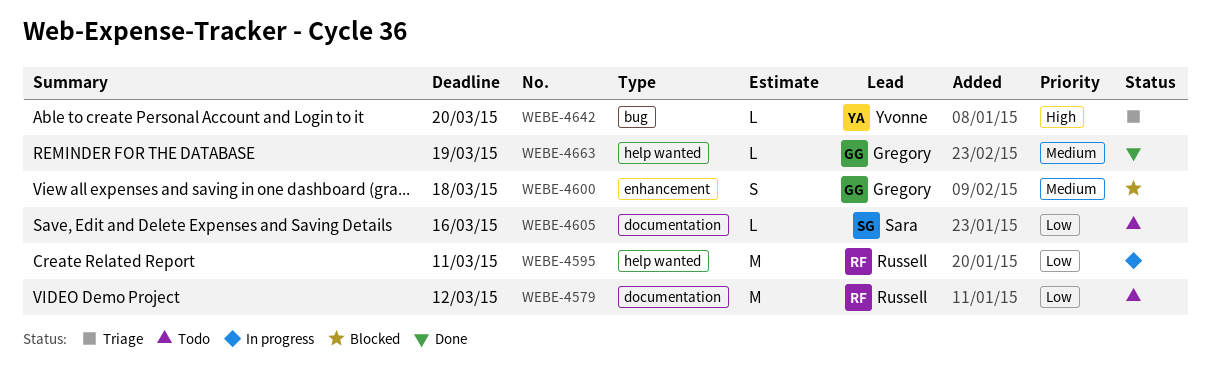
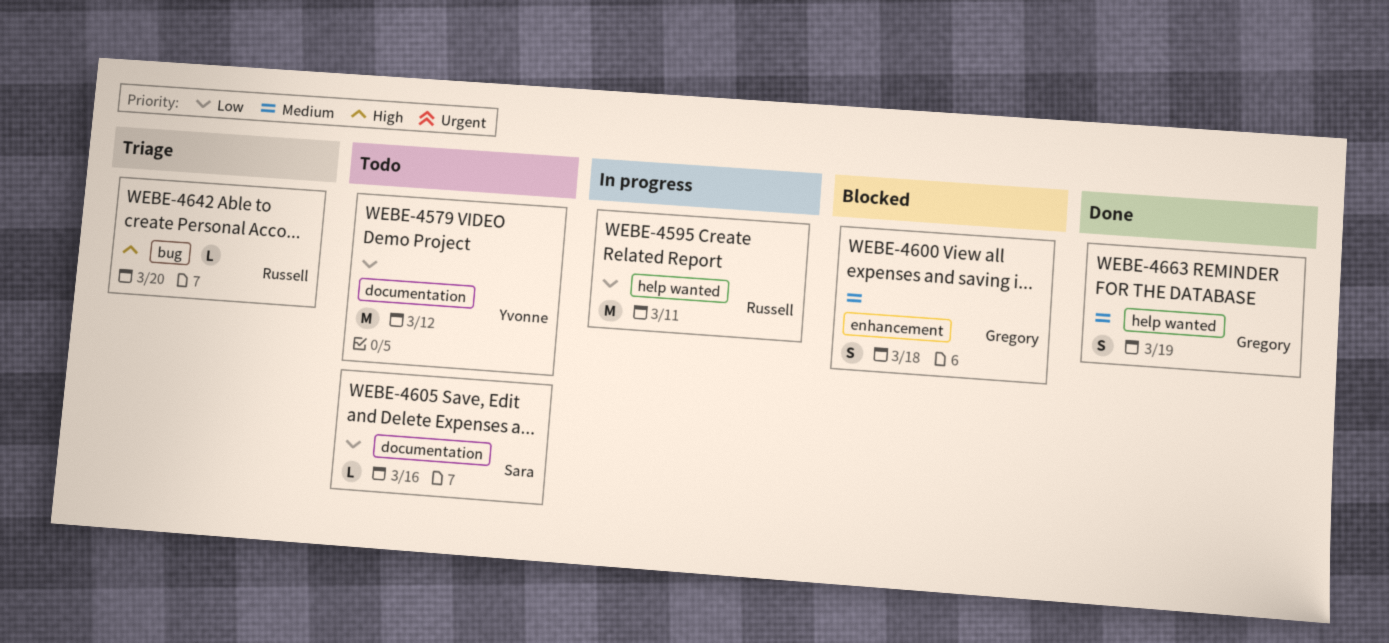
WEBE-4579, owner: Russell -> Yvonne
WEBE-4642, owner: Yvonne -> Russell
WEBE-4663, estimate: L -> S

